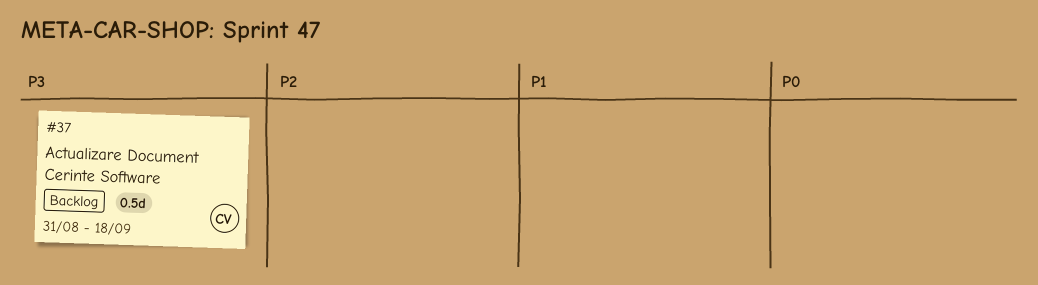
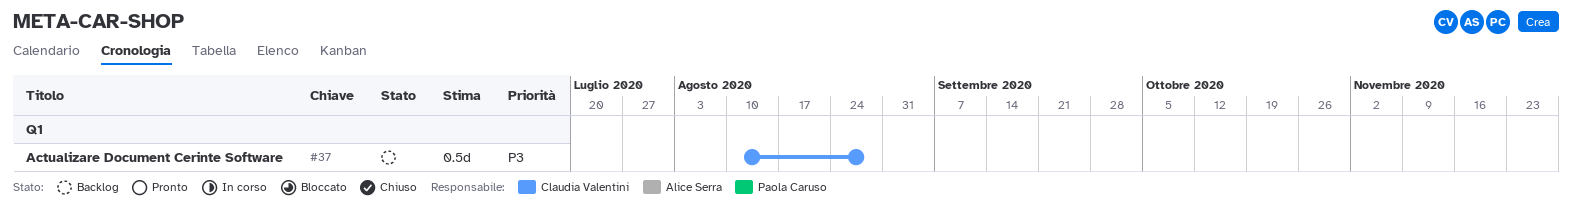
#37, start: Aug 31 -> Aug 10
#37, due: Sep 18 -> Aug 28

